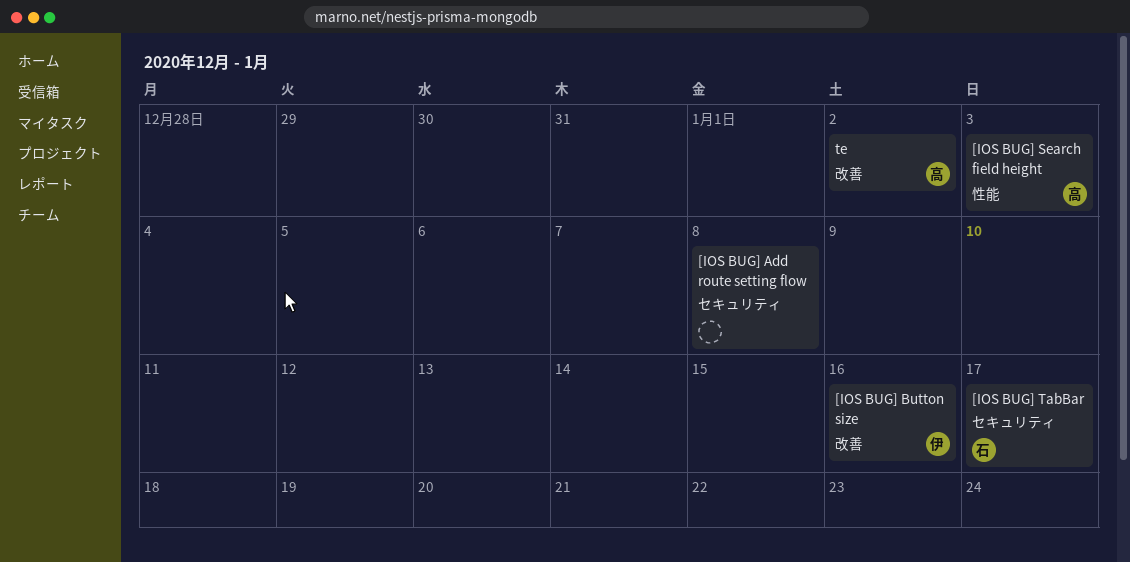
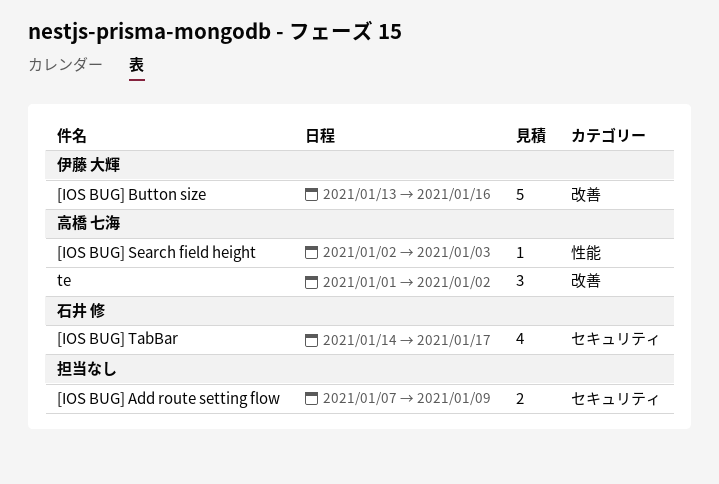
[IOS BUG] Add route setting flow, due: Jan 8 -> Jan 9

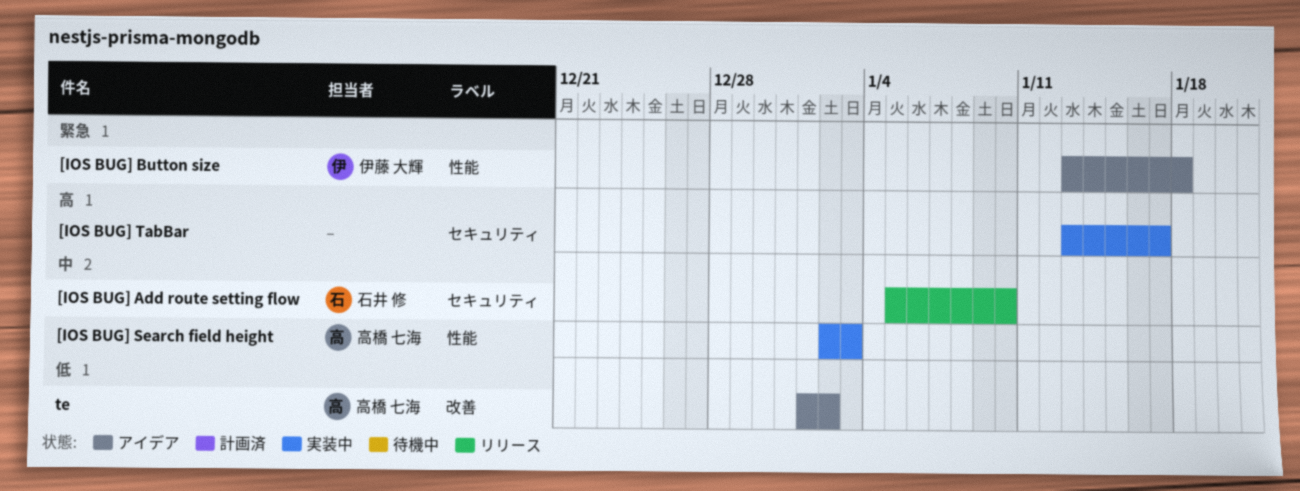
[IOS BUG] Add route setting flow, owner: none -> 石井 修
[IOS BUG] Add route setting flow, start: Jan 7 -> Jan 5
[IOS BUG] Add route setting flow, due: Jan 9 -> Jan 10
[IOS BUG] Button size, label: 改善 -> 性能
[IOS BUG] Button size, due: Jan 16 -> Jan 18
[IOS BUG] TabBar, owner: 石井 修 -> none
[IOS BUG] TabBar, start: Jan 14 -> Jan 13

